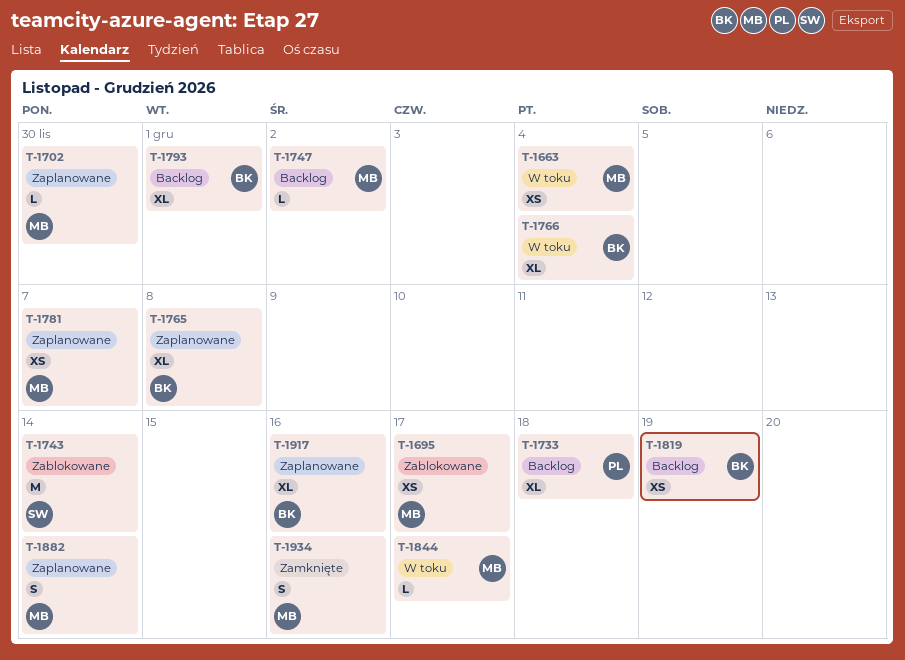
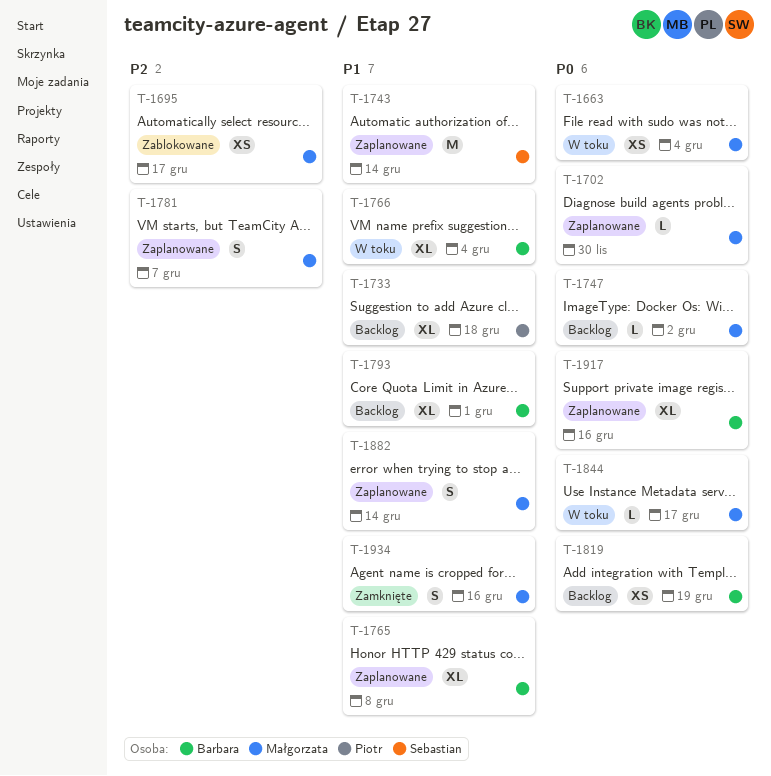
T-1743, status: Zablokowane -> Zaplanowane
T-1781, estimate: XS -> S

